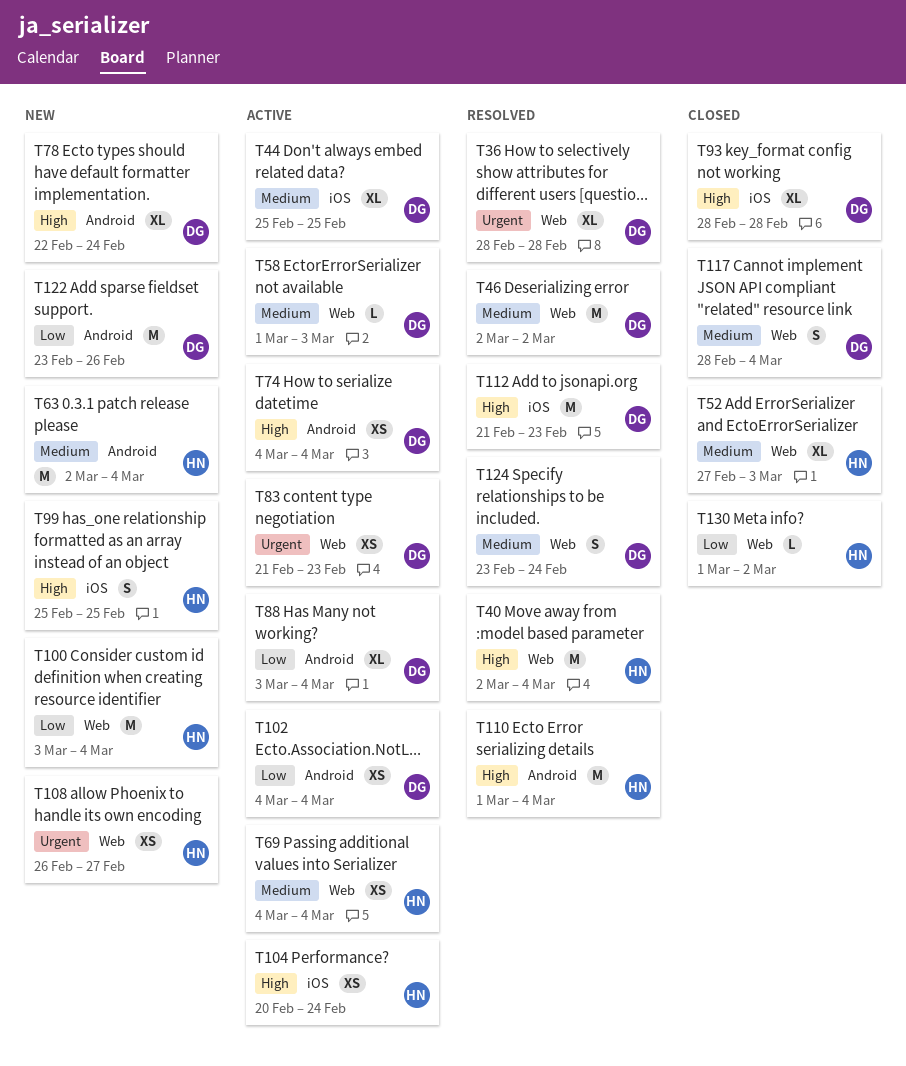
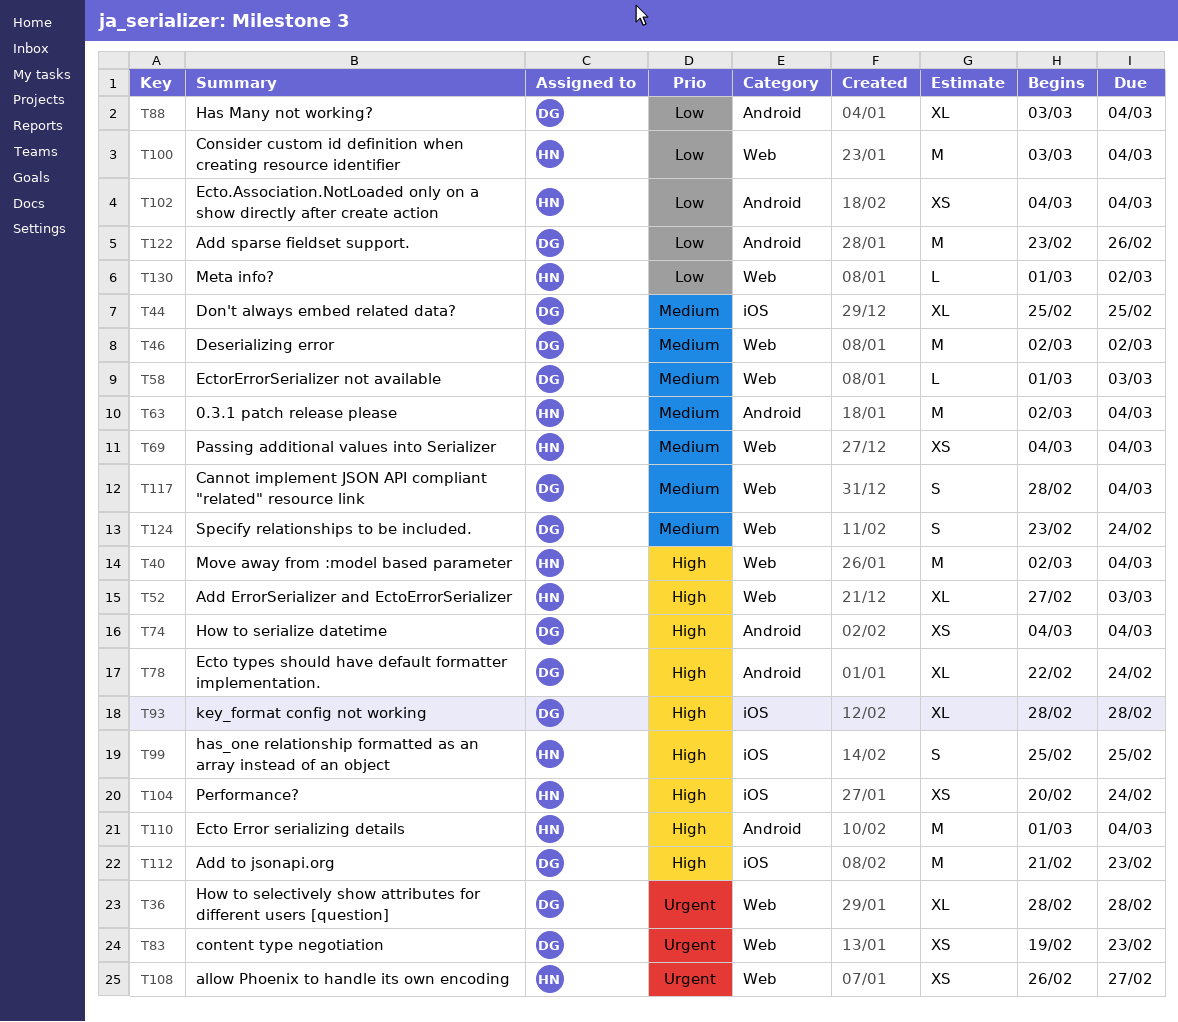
T52, priority: Medium -> High
T83, start: Feb 21 -> Feb 19
T102, owner: DG -> HN

